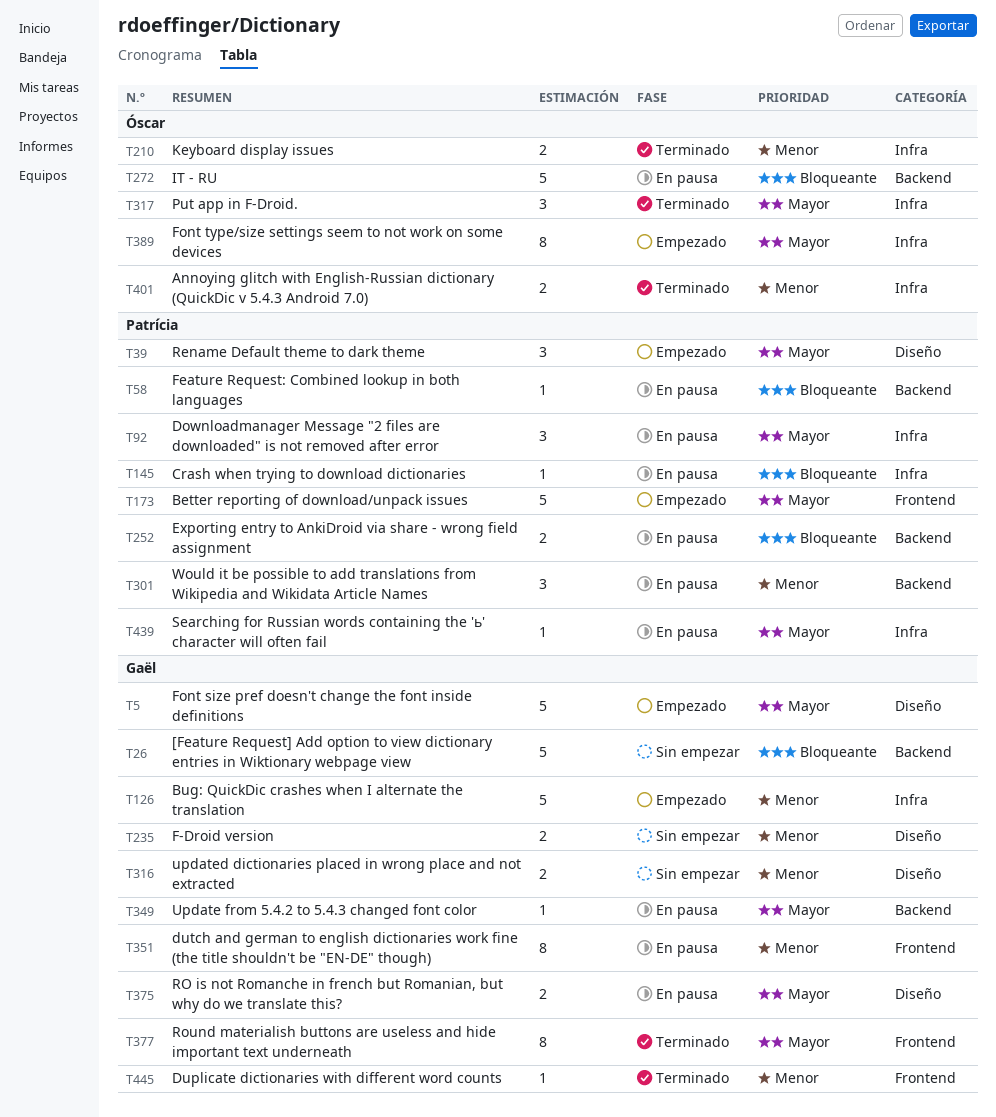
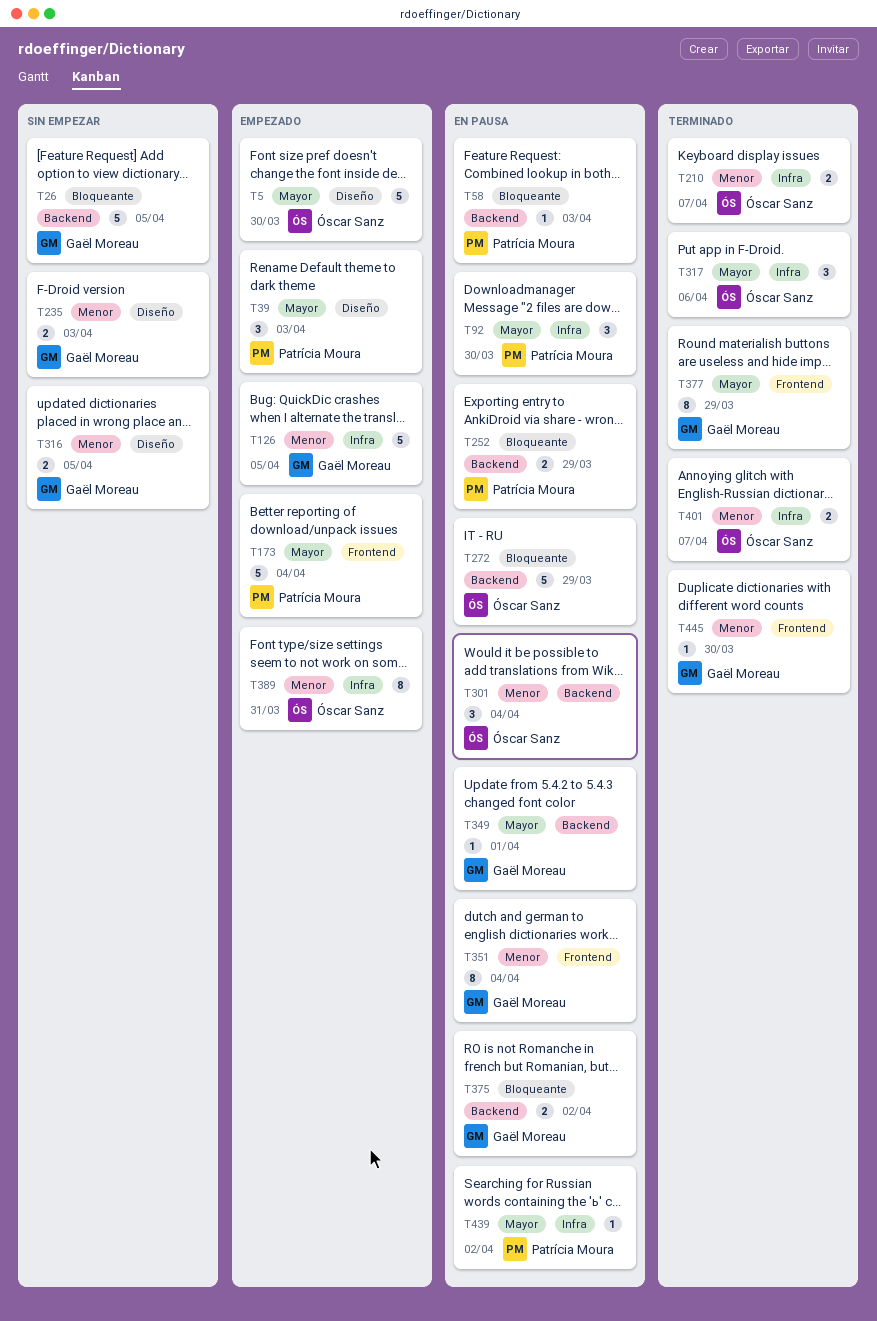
T5, owner: Gaël Moreau -> Óscar Sanz
T145: present -> none
T301, owner: Patrícia Moura -> Óscar Sanz
T375, priority: Mayor -> Bloqueante
T375, label: Diseño -> Backend
T389, priority: Mayor -> Menor

